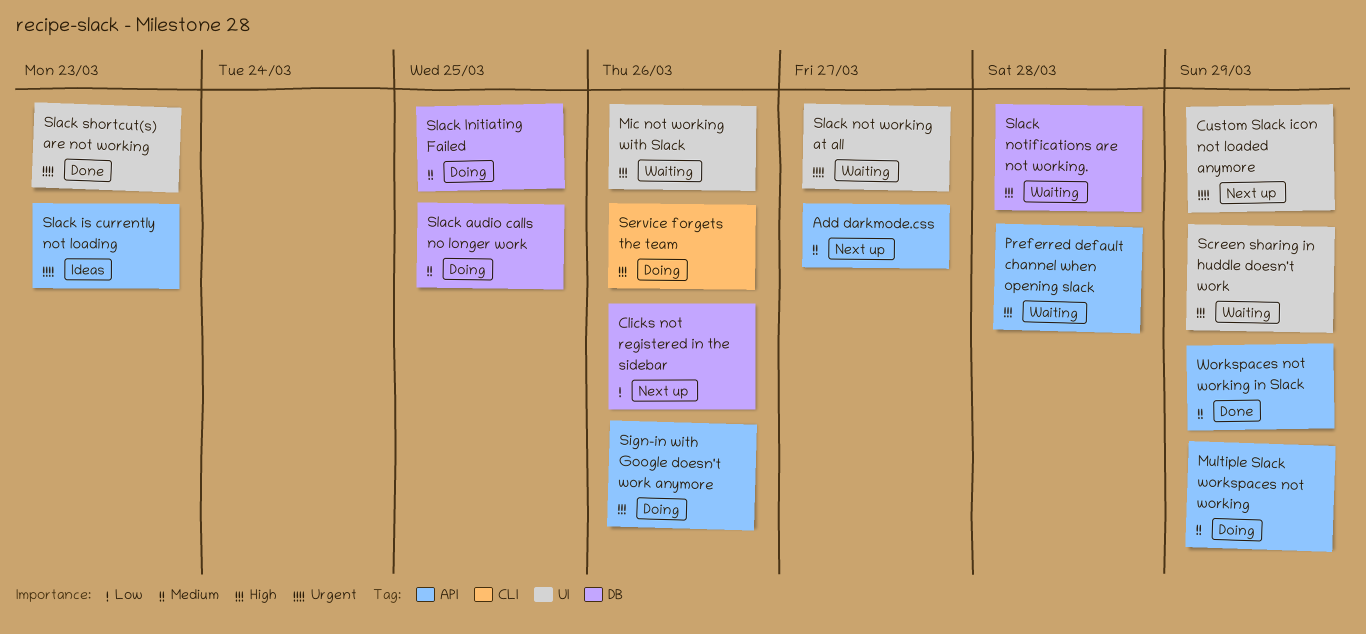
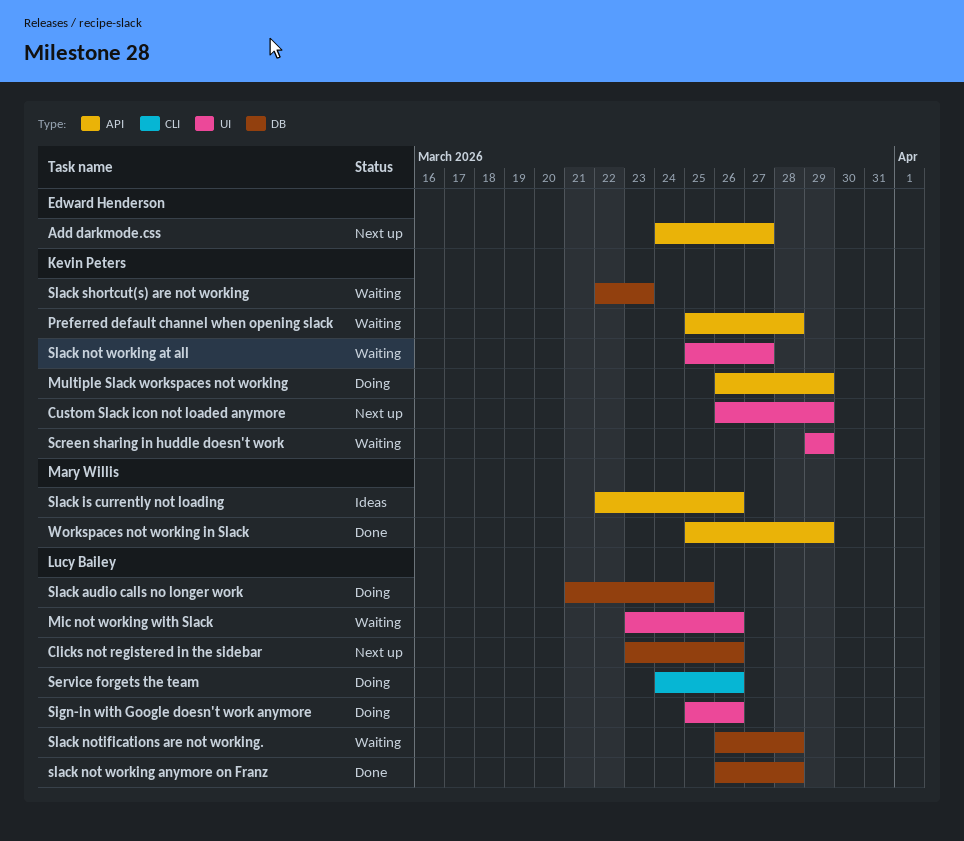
Sign-in with Google doesn't work anymore, label: API -> UI
Slack Initiating Failed: present -> none
Slack is currently not loading, due: Mar 23 -> Mar 26
slack not working anymore on Franz: none -> present
Slack shortcut(s) are not working, status: Done -> Waiting
Slack shortcut(s) are not working, label: UI -> DB

